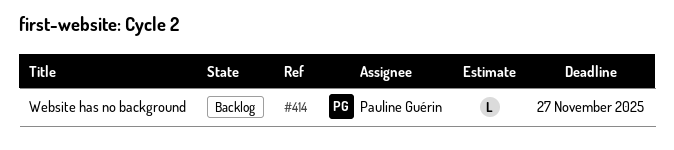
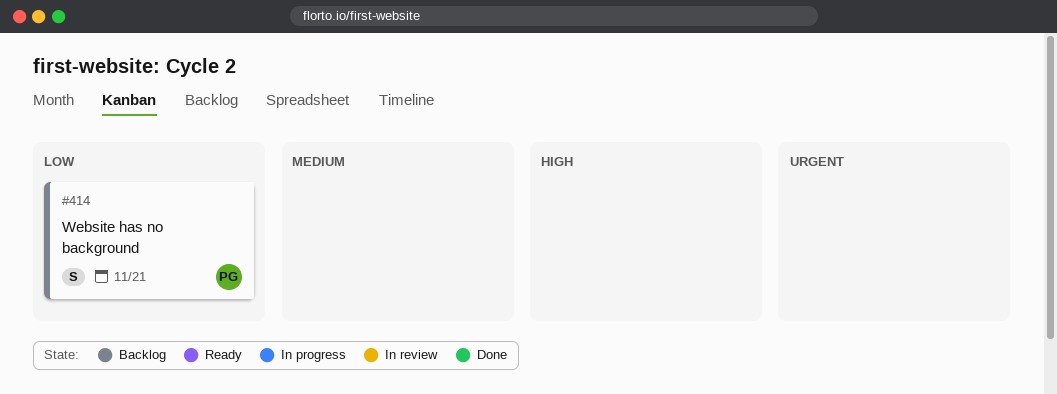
#414, estimate: L -> S
#414, due: Nov 27 -> Nov 21

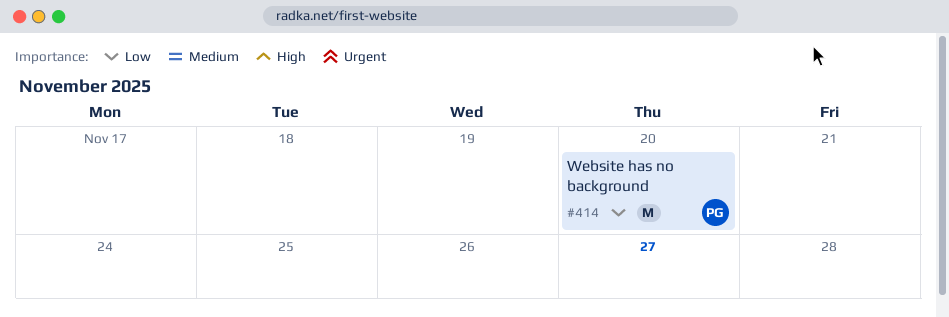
#414, estimate: S -> M
#414, due: Nov 21 -> Nov 20

